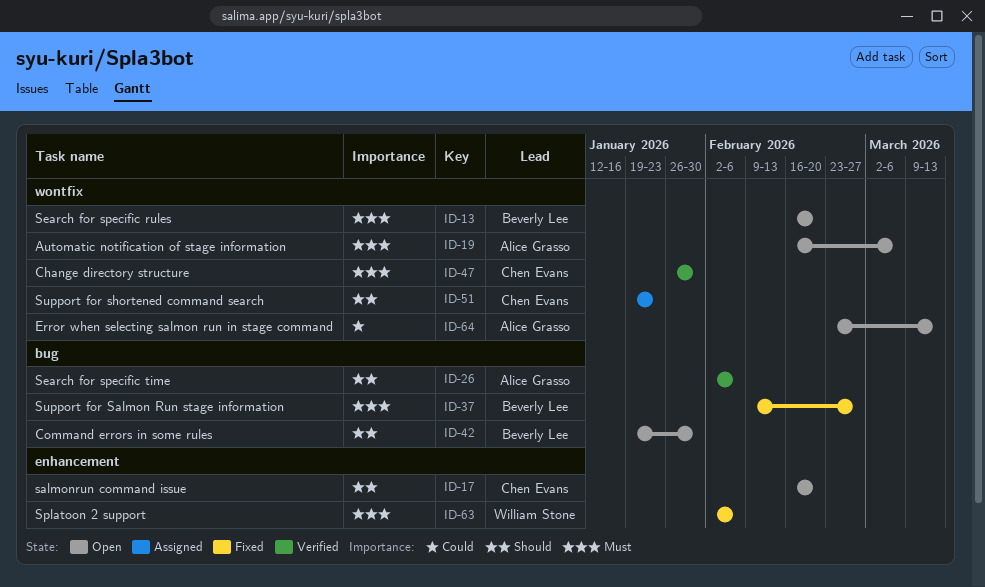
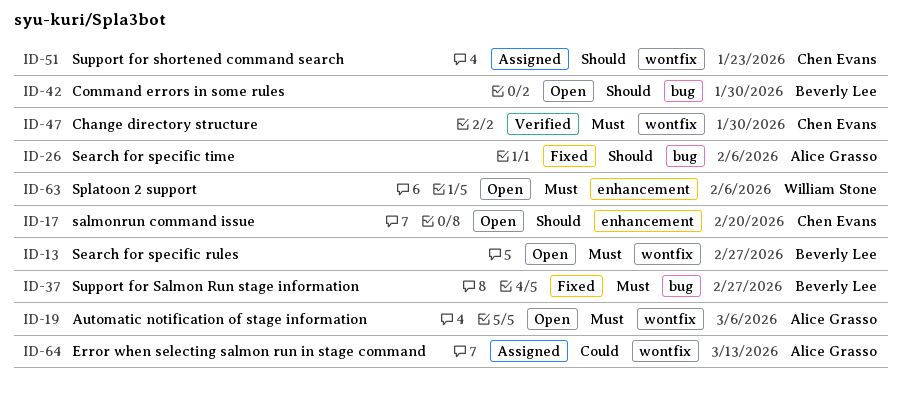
ID-13, due: Feb 20 -> Feb 27
ID-26, status: Verified -> Fixed
ID-63, status: Fixed -> Open
ID-64, status: Open -> Assigned

